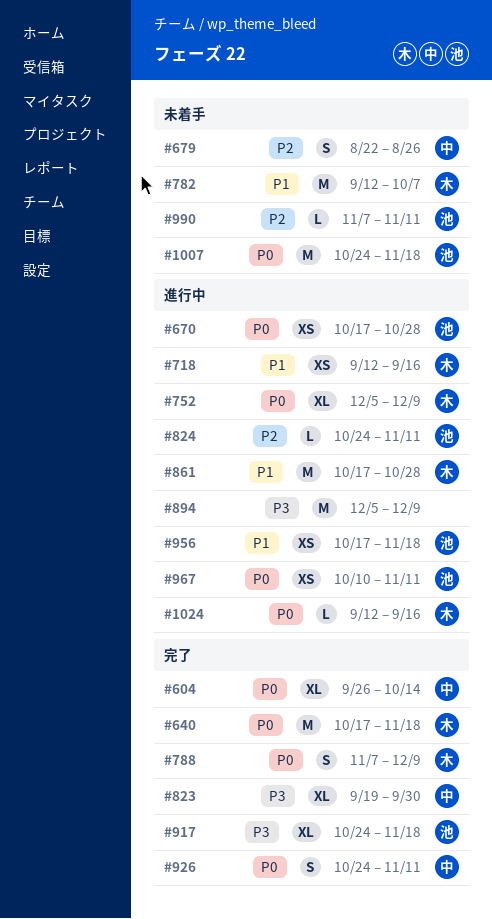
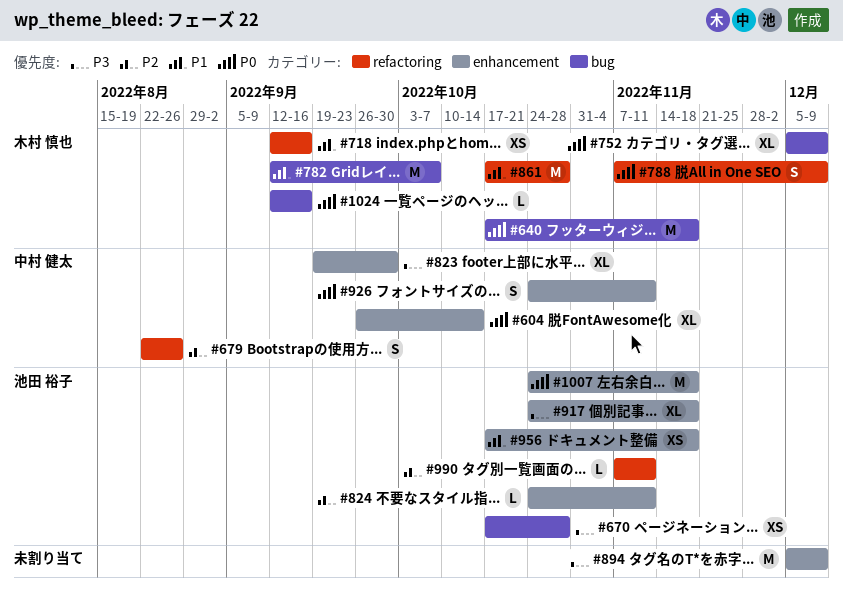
#670, priority: P0 -> P3
#967: present -> none

